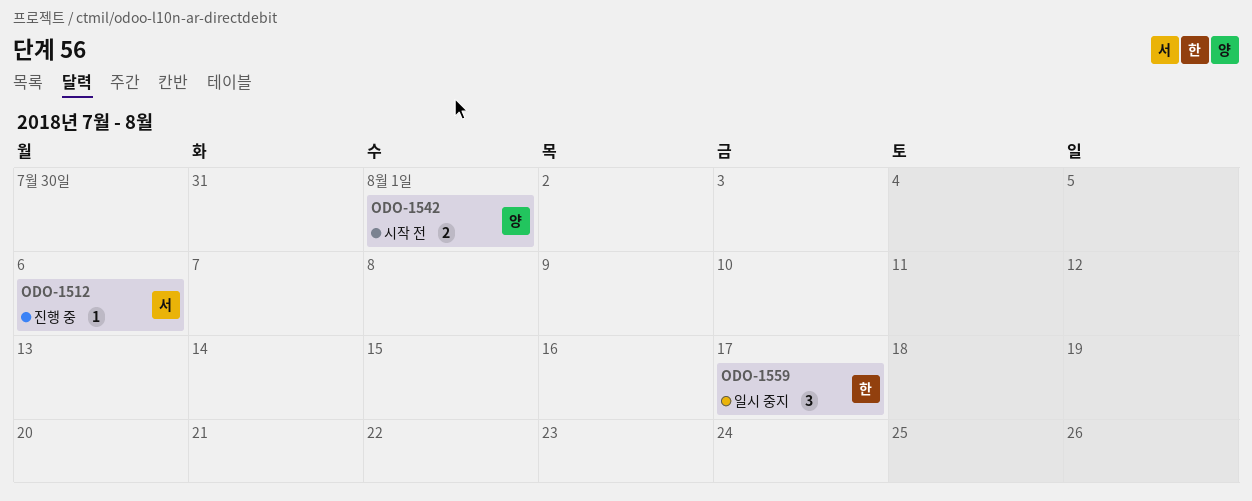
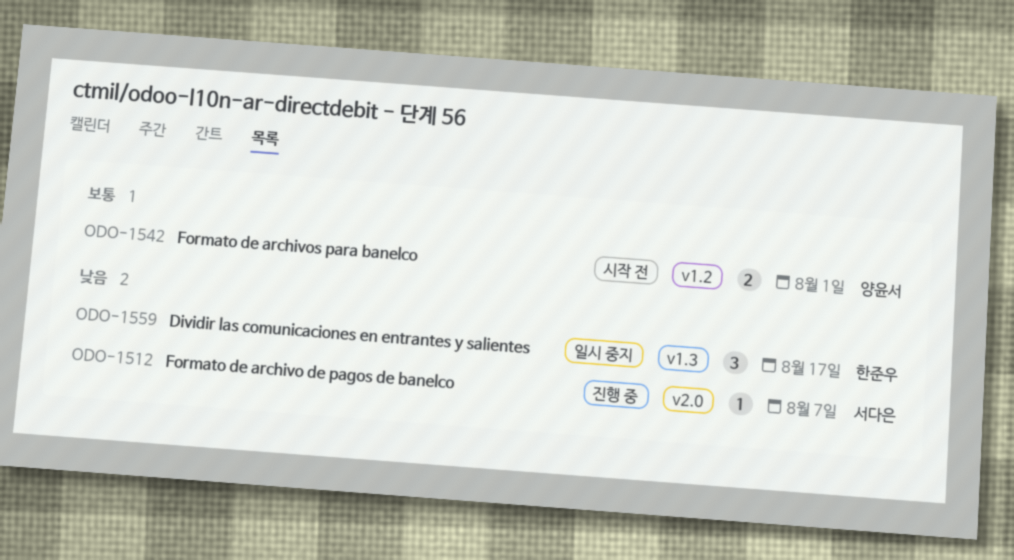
ODO-1512, due: Aug 6 -> Aug 7

